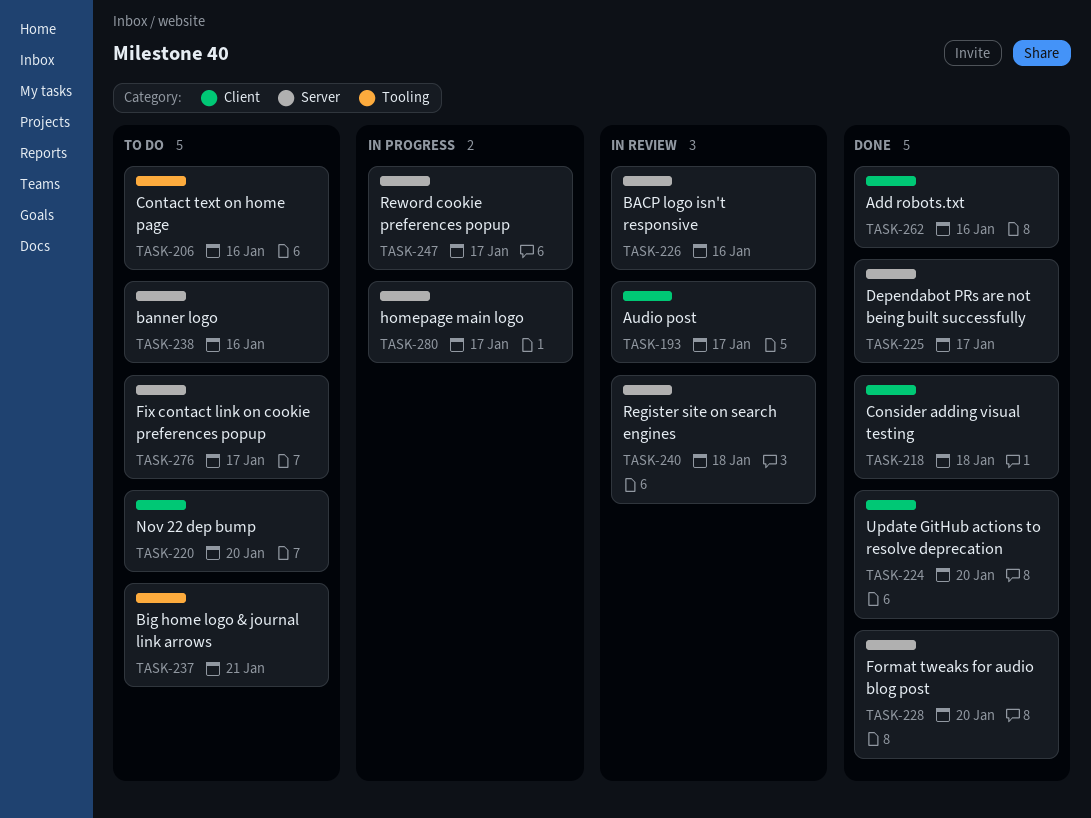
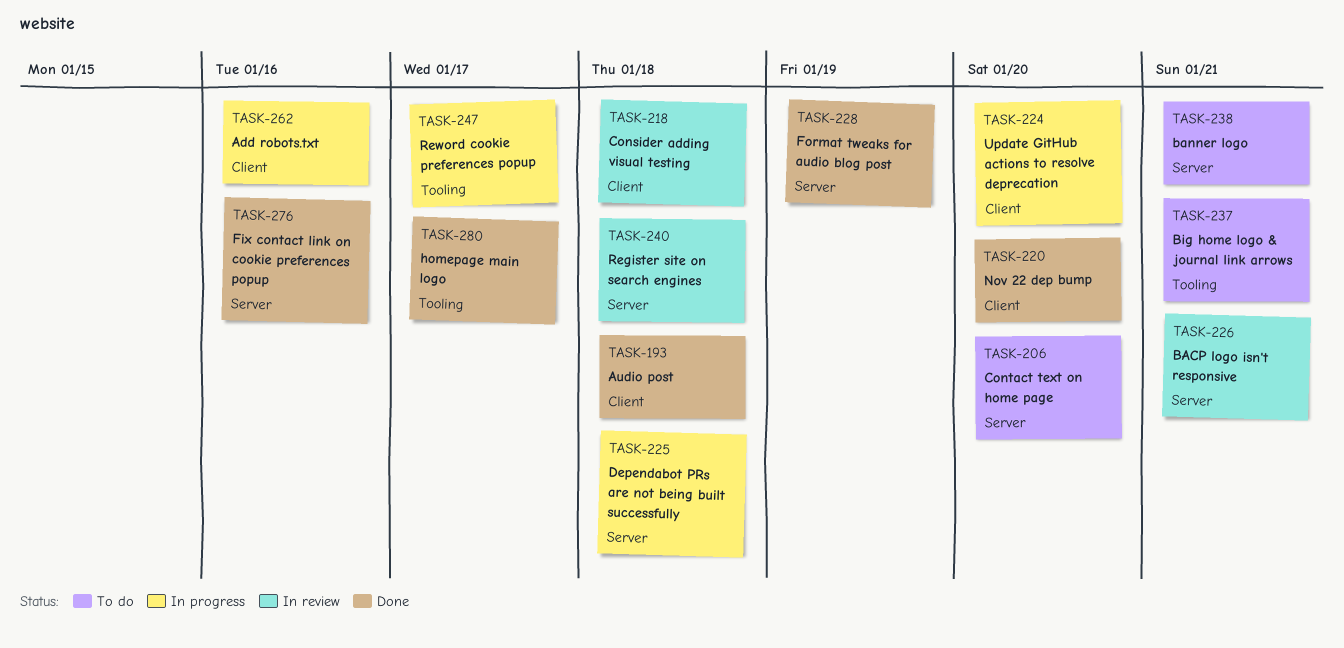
TASK-193, status: In review -> Done
TASK-193, due: Jan 17 -> Jan 18
TASK-206, label: Tooling -> Server
TASK-206, due: Jan 16 -> Jan 20
TASK-218, status: Done -> In review
TASK-220, status: To do -> Done
TASK-224, status: Done -> In progress
TASK-225, status: Done -> In progress
TASK-225, due: Jan 17 -> Jan 18
TASK-226, due: Jan 16 -> Jan 21
TASK-228, due: Jan 20 -> Jan 19
TASK-238, due: Jan 16 -> Jan 21
TASK-247, label: Server -> Tooling
TASK-262, status: Done -> In progress
TASK-276, status: To do -> Done
TASK-276, due: Jan 17 -> Jan 16
TASK-280, status: In progress -> Done
TASK-280, label: Server -> Tooling

